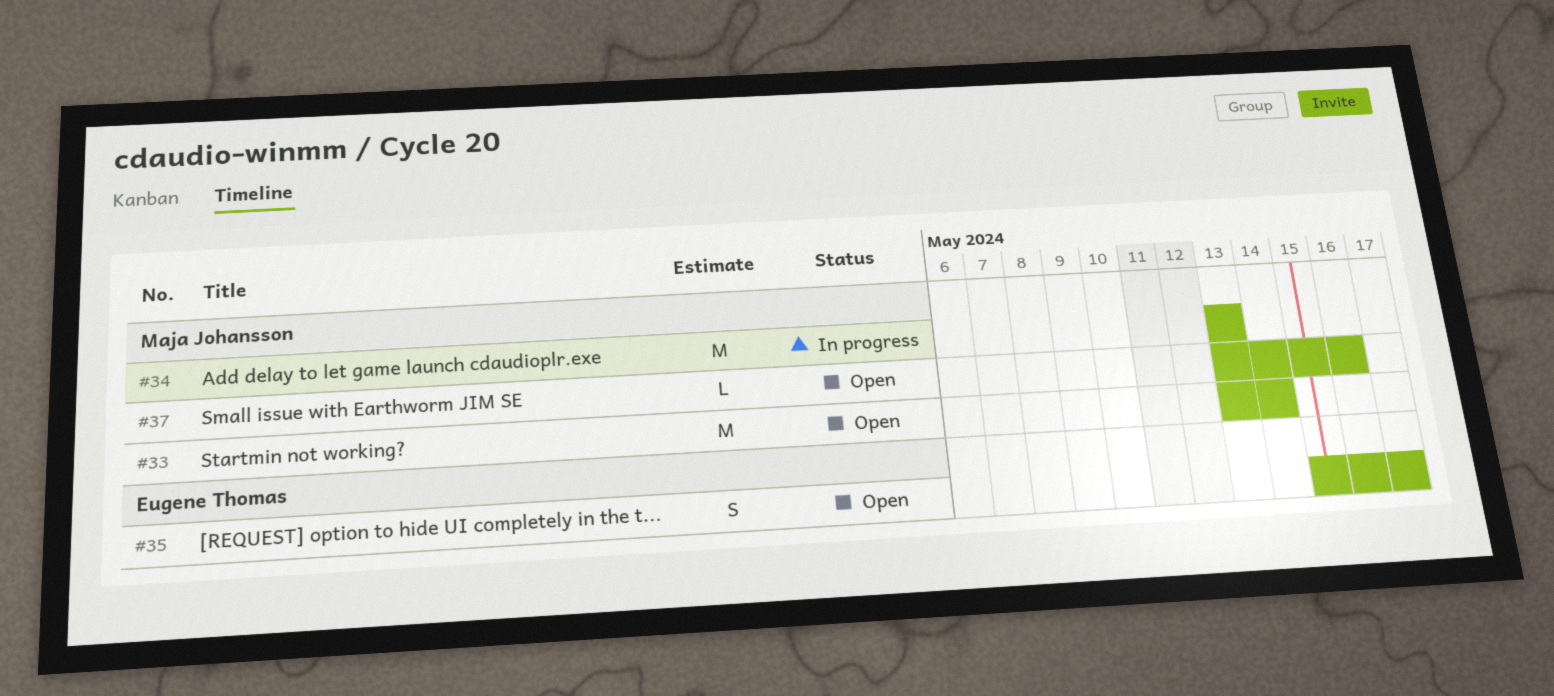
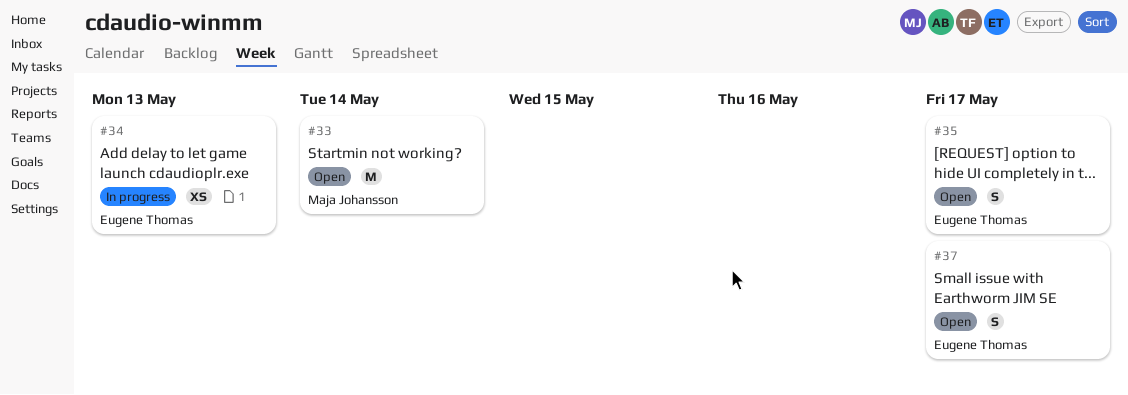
#34, owner: Maja Johansson -> Eugene Thomas
#34, estimate: M -> XS
#37, owner: Maja Johansson -> Eugene Thomas
#37, estimate: L -> S
#37, due: May 16 -> May 17

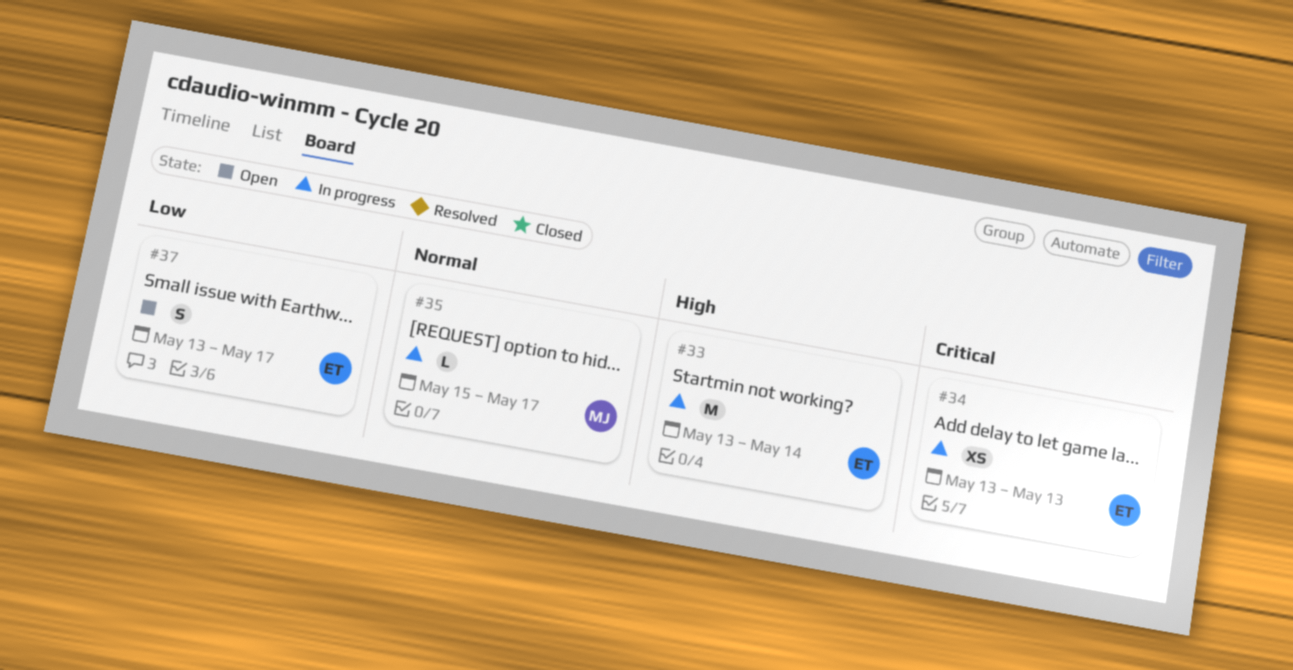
#33, status: Open -> In progress
#33, owner: Maja Johansson -> Eugene Thomas
#35, status: Open -> In progress
#35, owner: Eugene Thomas -> Maja Johansson
#35, estimate: S -> L

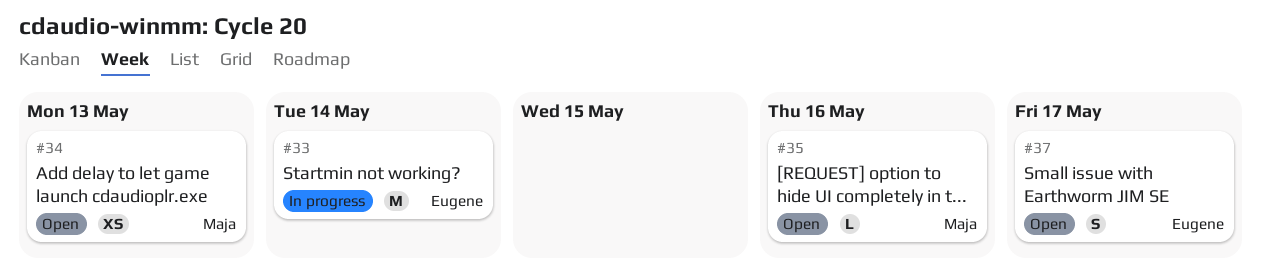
#34, status: In progress -> Open
#34, owner: Eugene -> Maja
#35, status: In progress -> Open
#35, due: May 17 -> May 16

